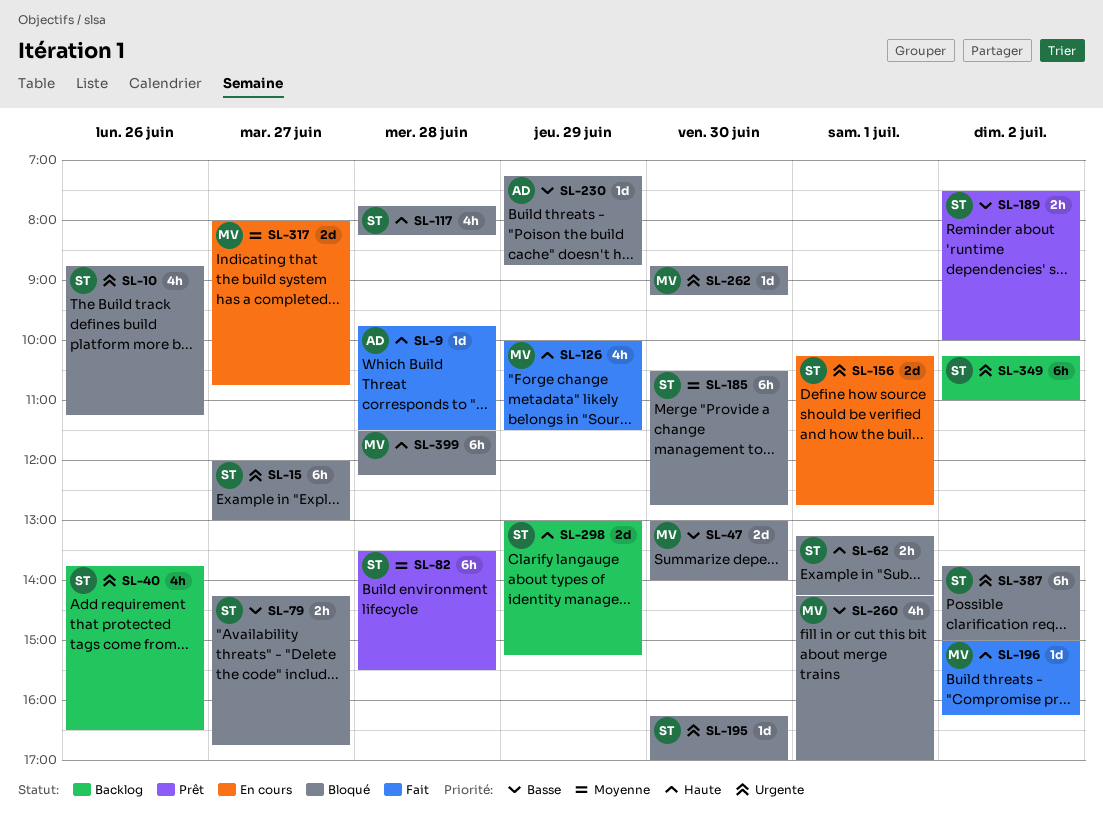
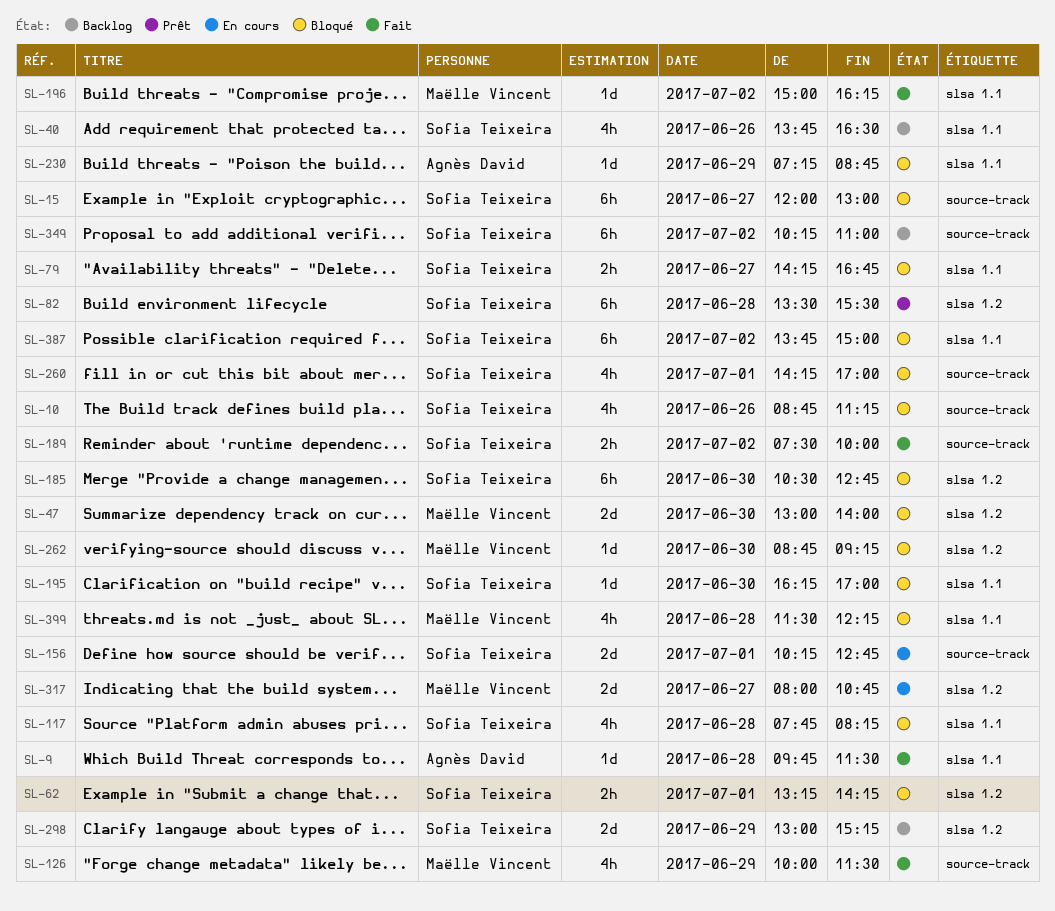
SL-189, status: Prêt -> Fait
SL-260, owner: Maëlle Vincent -> Sofia Teixeira
SL-399, estimate: 6h -> 4h

